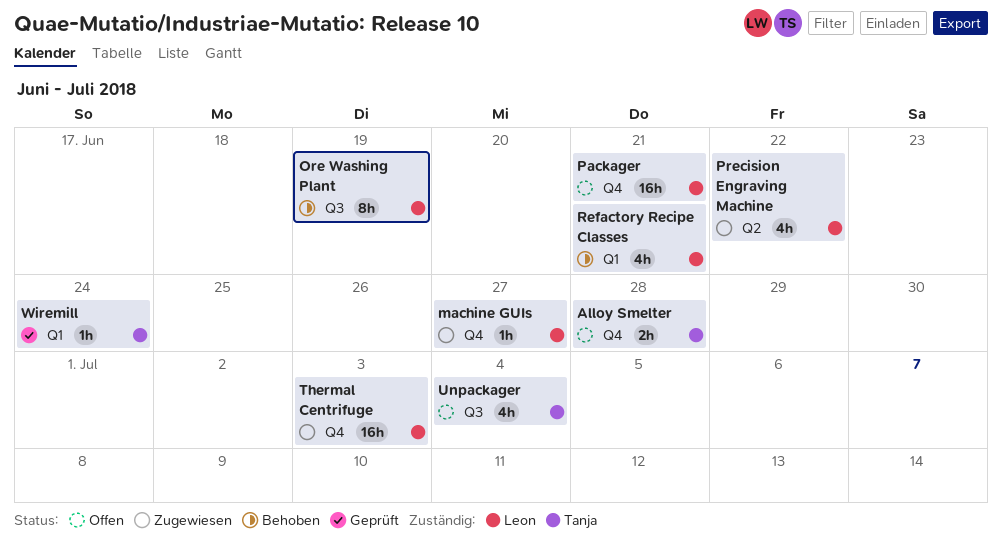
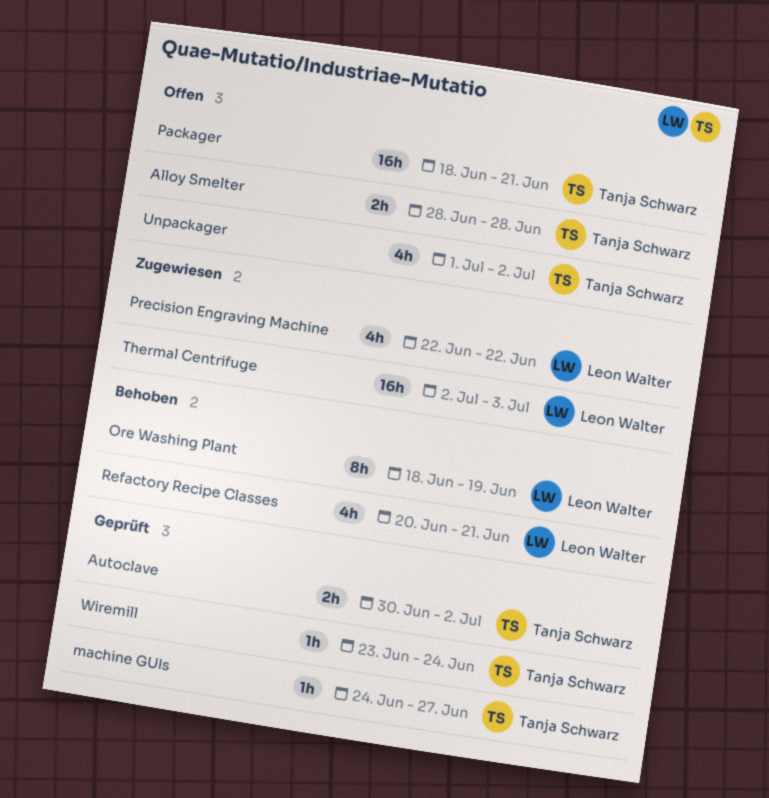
Autoclave: none -> present
machine GUIs, status: Zugewiesen -> Geprüft
machine GUIs, owner: Leon Walter -> Tanja Schwarz
Packager, owner: Leon Walter -> Tanja Schwarz
Unpackager, due: Jul 4 -> Jul 2

